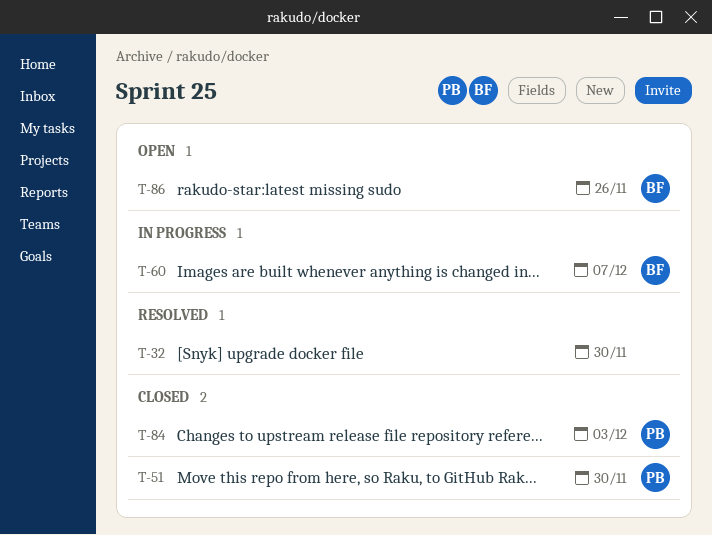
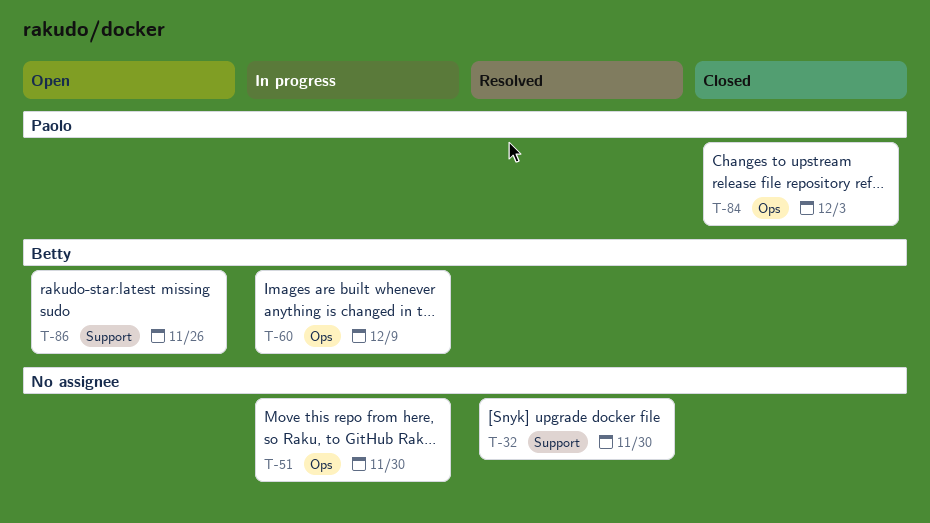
T-51, status: Closed -> In progress
T-51, owner: Paolo -> none
T-60, due: Dec 7 -> Dec 9

